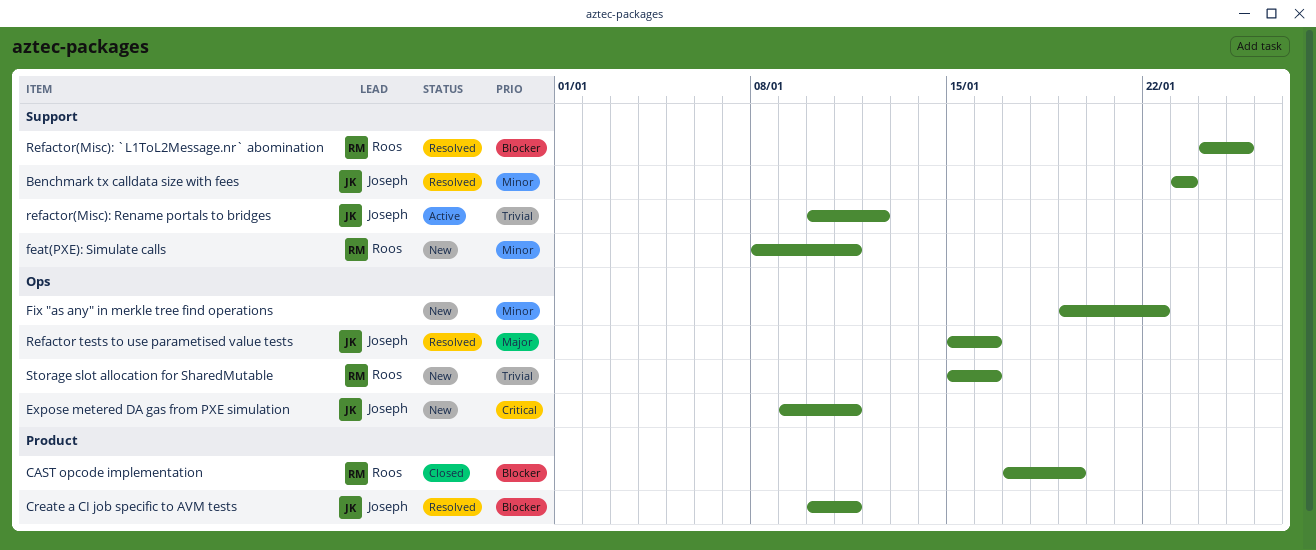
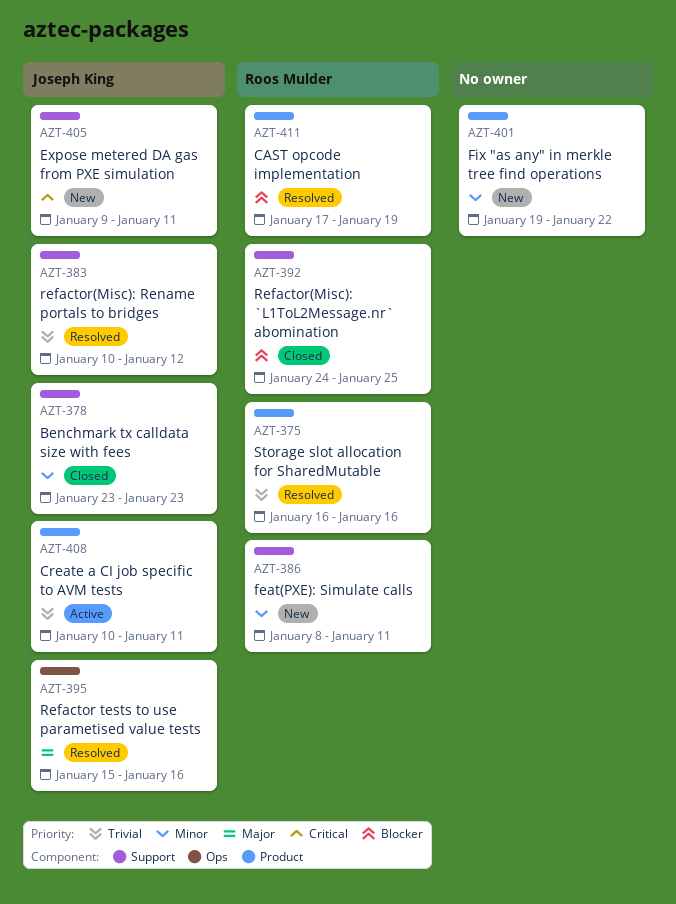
Benchmark tx calldata size with fees, status: Resolved -> Closed
CAST opcode implementation, status: Closed -> Resolved
Create a CI job specific to AVM tests, status: Resolved -> Active
Create a CI job specific to AVM tests, priority: Blocker -> Trivial
Expose metered DA gas from PXE simulation, label: Ops -> Support
Fix "as any" in merkle tree find operations, label: Ops -> Product
Refactor(Misc): `L1ToL2Message.nr` abomination, status: Resolved -> Closed
refactor(Misc): Rename portals to bridges, status: Active -> Resolved
Storage slot allocation for SharedMutable, status: New -> Resolved
Storage slot allocation for SharedMutable, label: Ops -> Product
Storage slot allocation for SharedMutable, start: Jan 15 -> Jan 16

